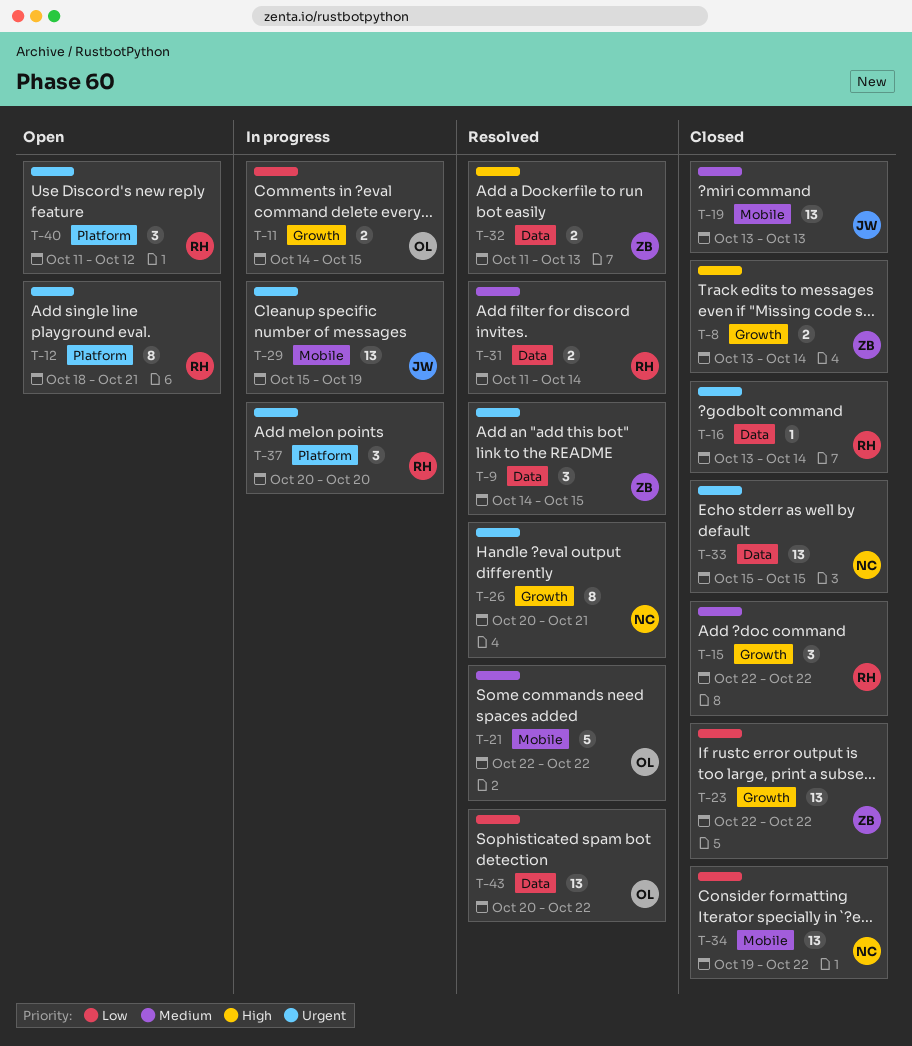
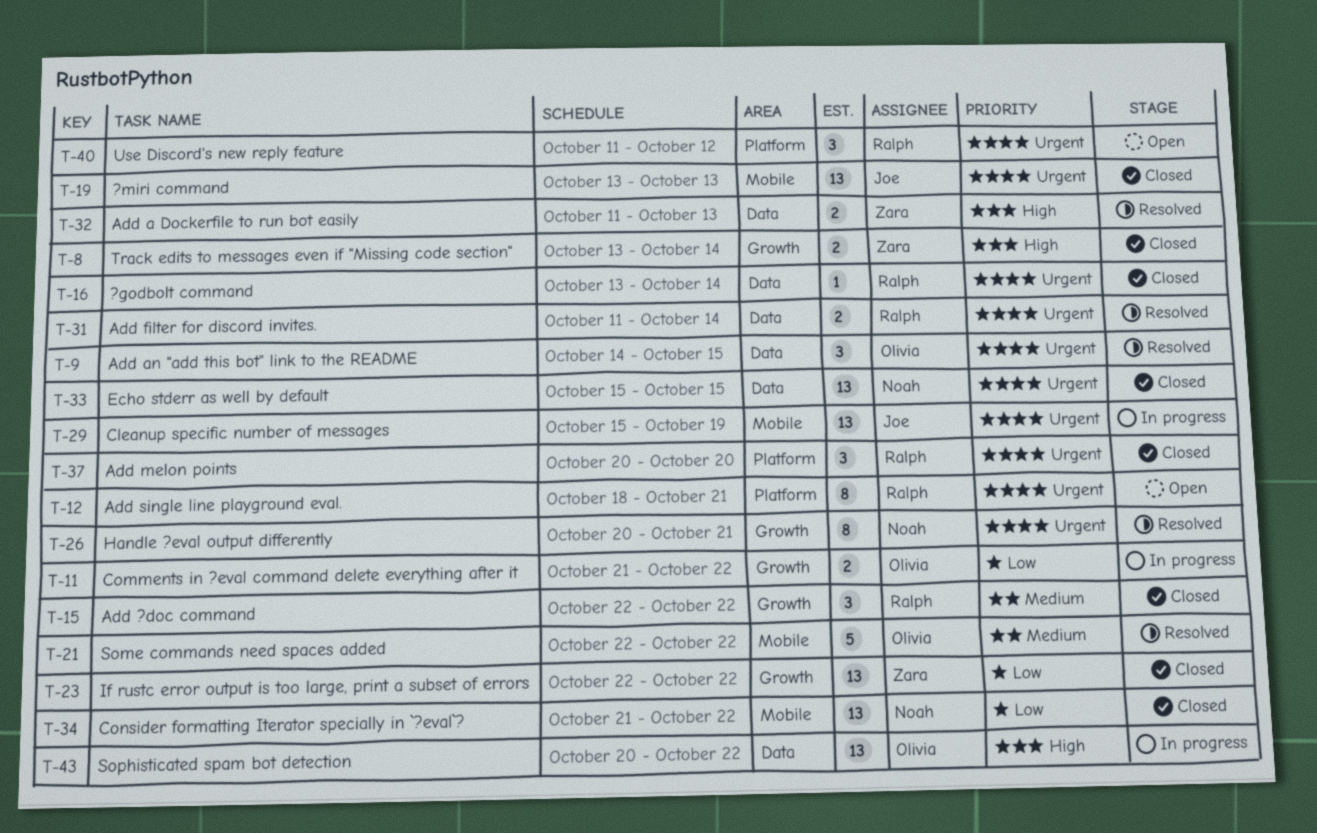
T-9, owner: Zara -> Olivia
T-11, start: Oct 14 -> Oct 21
T-11, due: Oct 15 -> Oct 22
T-19, priority: Medium -> Urgent
T-31, priority: Medium -> Urgent
T-34, start: Oct 19 -> Oct 21
T-37, status: In progress -> Closed
T-43, status: Resolved -> In progress
T-43, priority: Low -> High

